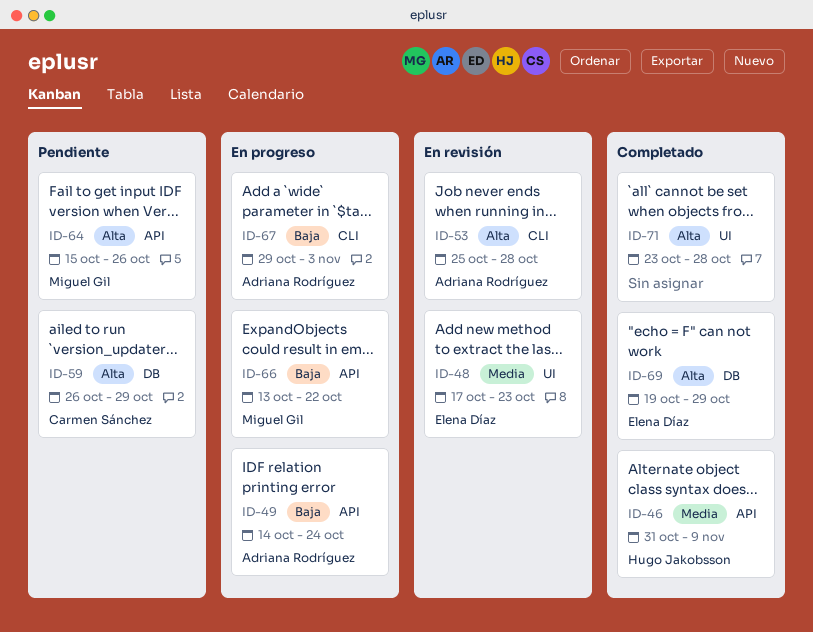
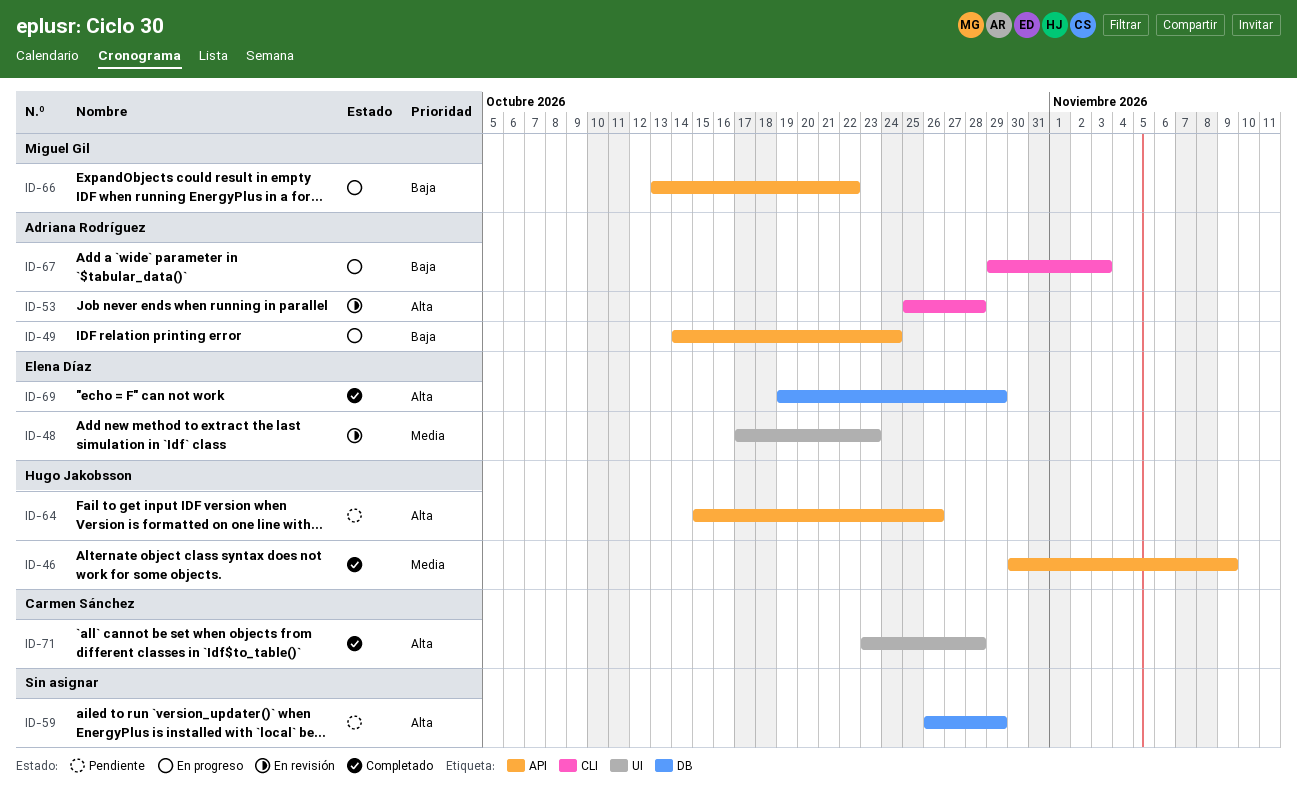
ID-46, start: Oct 31 -> Oct 30
ID-59, owner: Carmen Sánchez -> none
ID-64, owner: Miguel Gil -> Hugo Jakobsson
ID-71, owner: none -> Carmen Sánchez

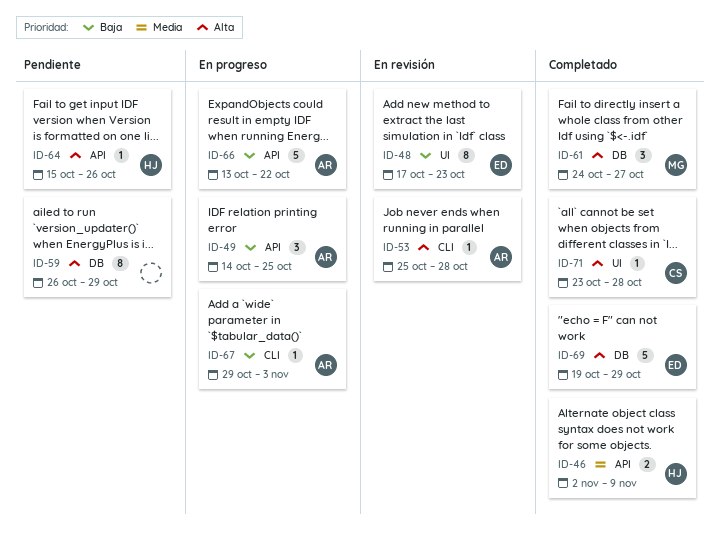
ID-46, start: Oct 30 -> Nov 2
ID-48, priority: Media -> Baja
ID-49, due: Oct 24 -> Oct 25
ID-61: none -> present
ID-66, owner: Miguel Gil -> Adriana Rodríguez

